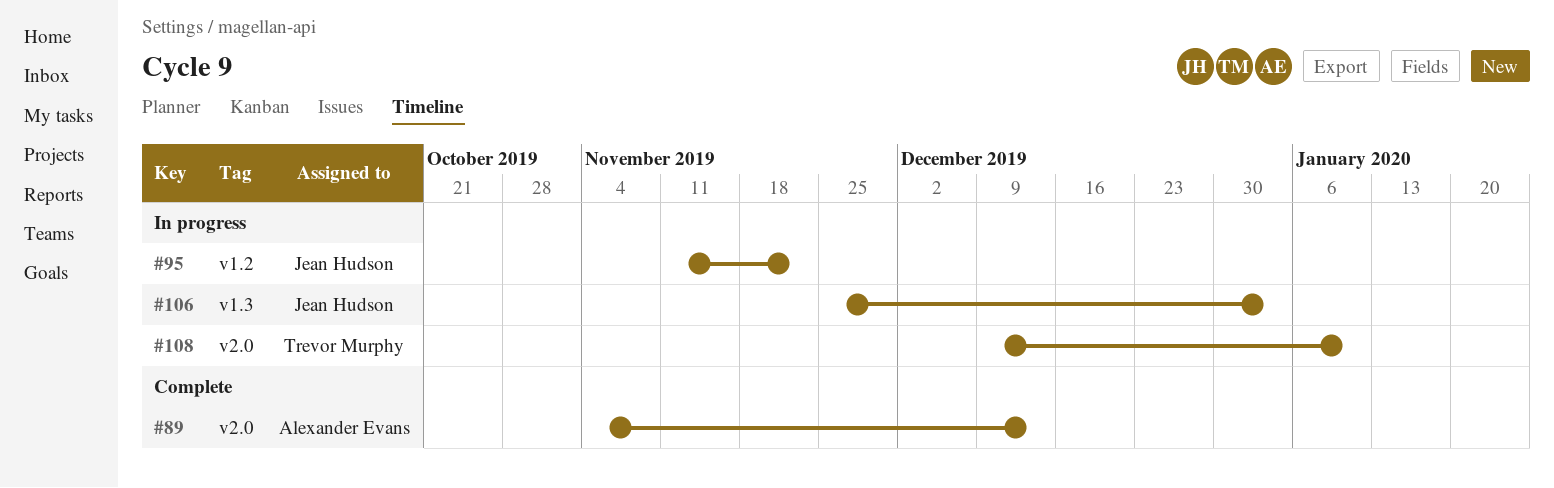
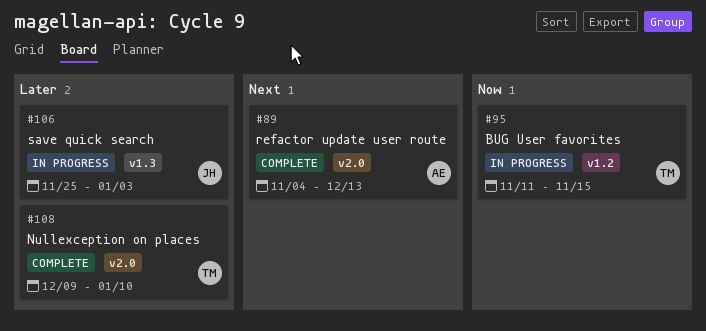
#95, owner: Jean Hudson -> Trevor Murphy
#95, due: Nov 22 -> Nov 15
#108, status: In progress -> Complete

